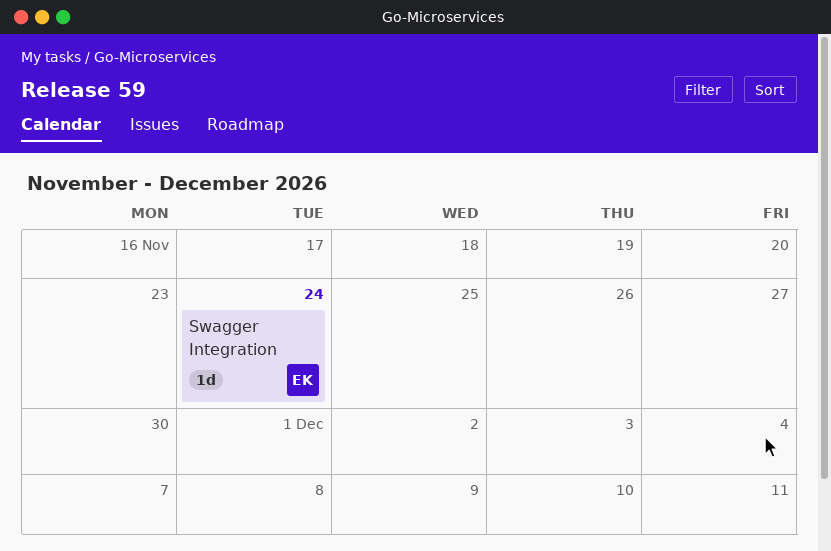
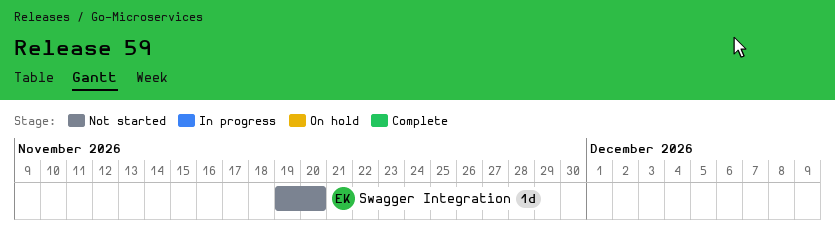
Swagger Integration, due: Nov 24 -> Nov 20

